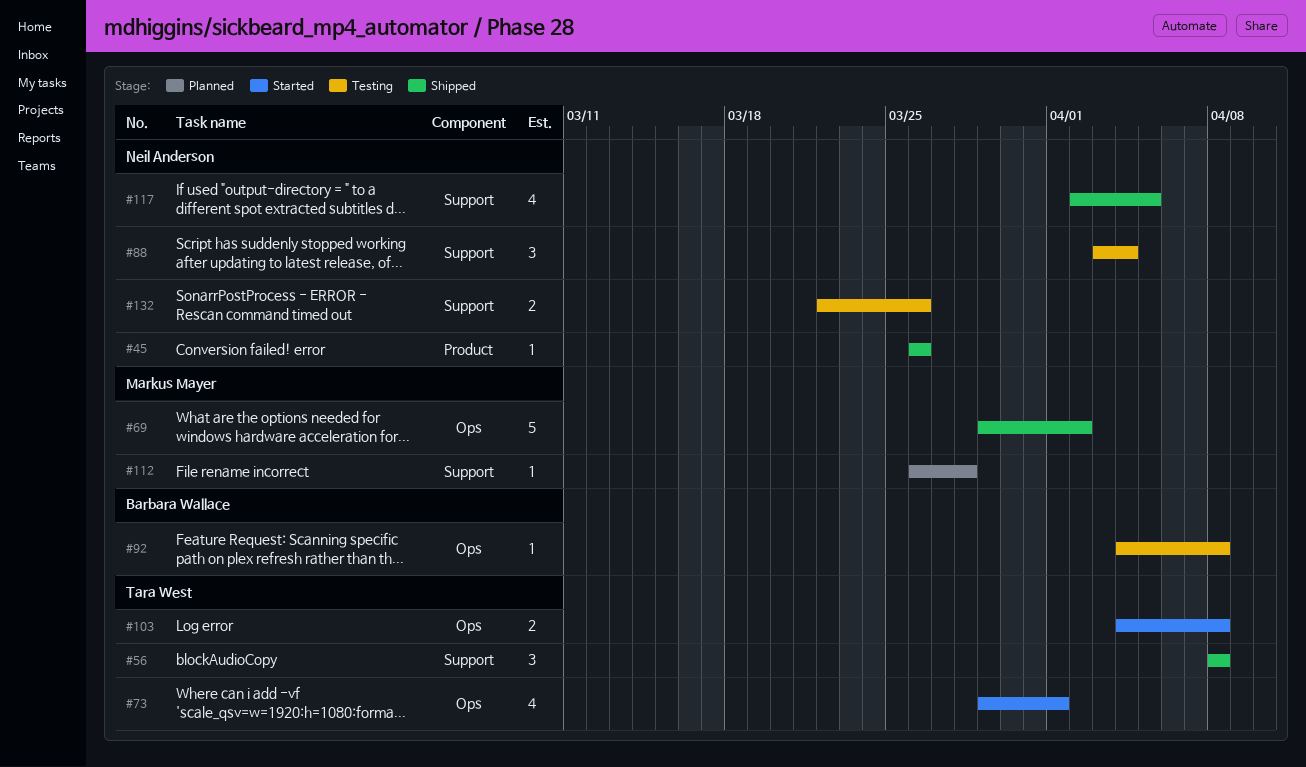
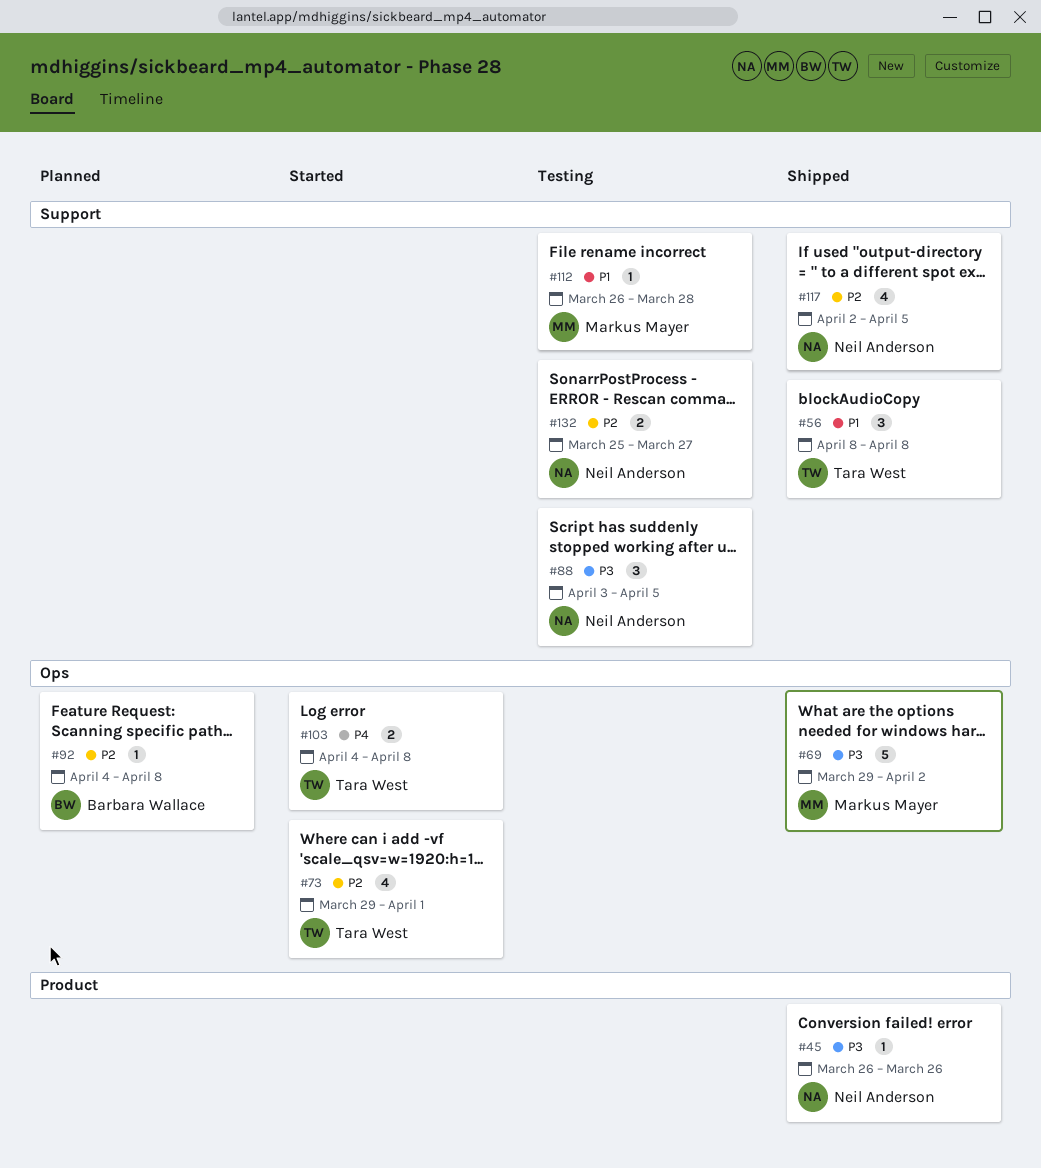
#88, due: Apr 4 -> Apr 5
#92, status: Testing -> Planned
#112, status: Planned -> Testing
#132, start: Mar 22 -> Mar 25
#132, due: Mar 26 -> Mar 27

